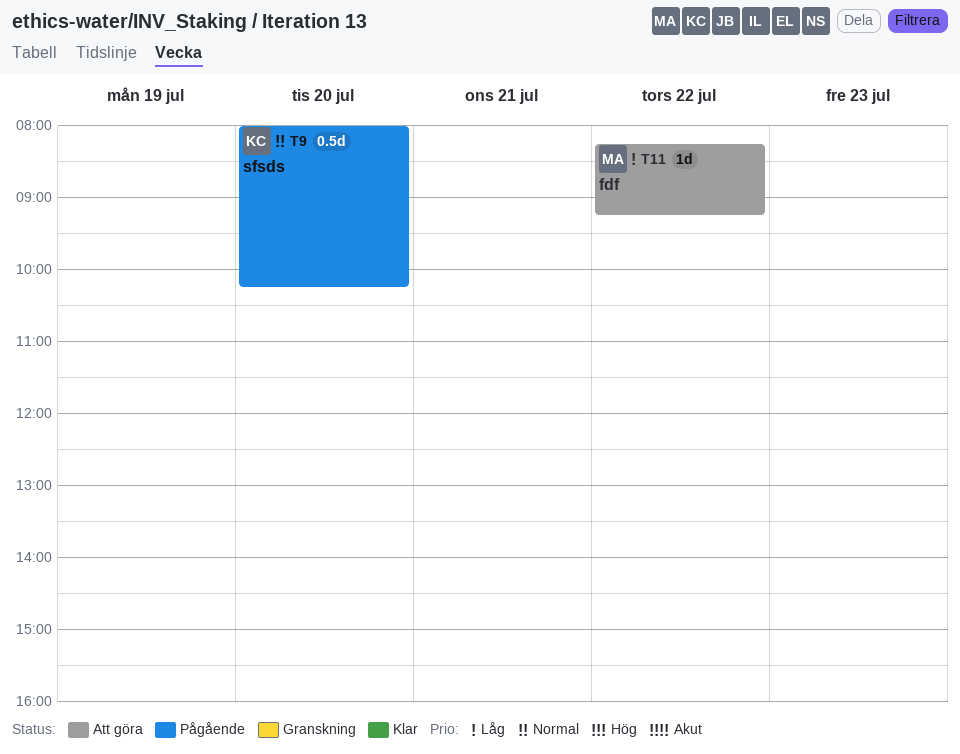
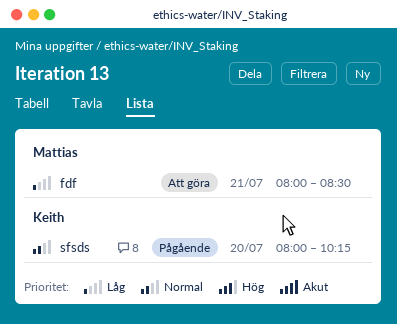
fdf, day: Jul 22 -> Jul 21
fdf, begins: 08:15 -> 08:00
fdf, ends: 09:15 -> 08:30

